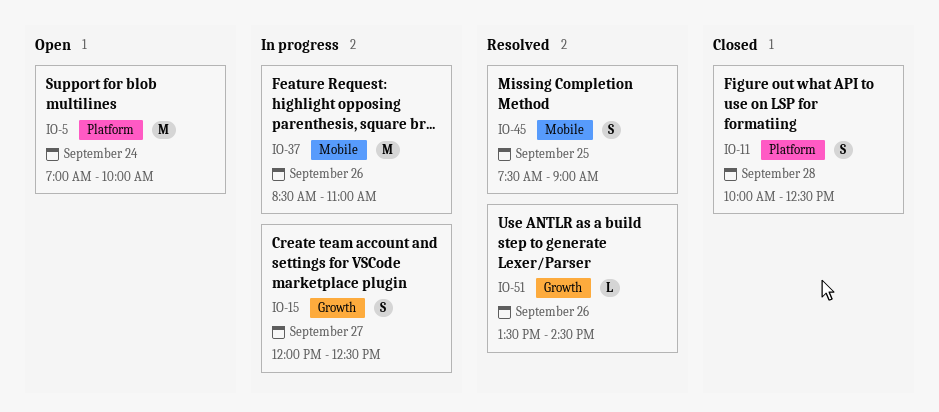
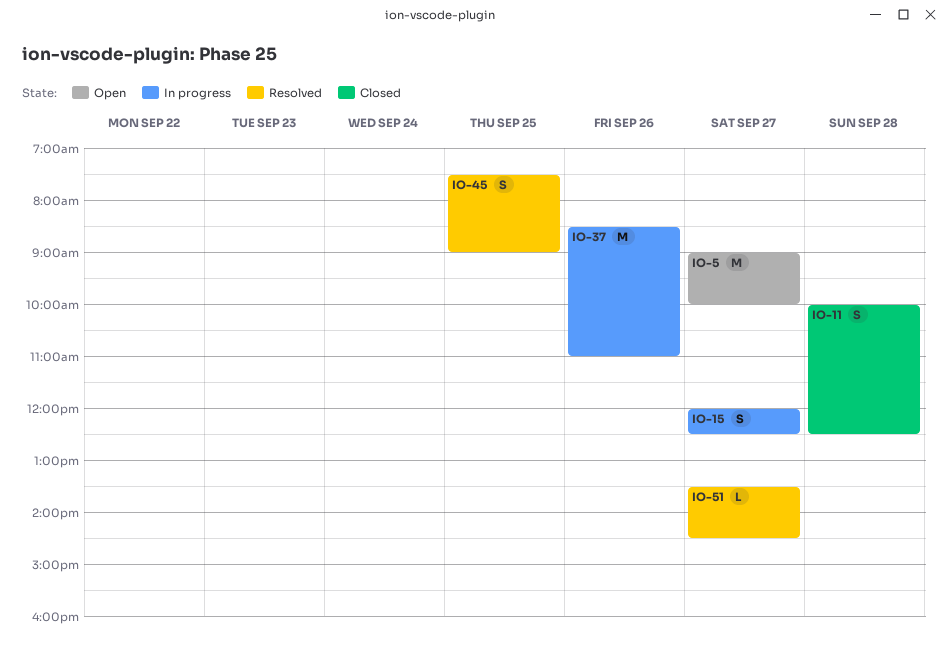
IO-5, day: Sep 24 -> Sep 27
IO-5, begins: 07:00 -> 09:00
IO-51, day: Sep 26 -> Sep 27

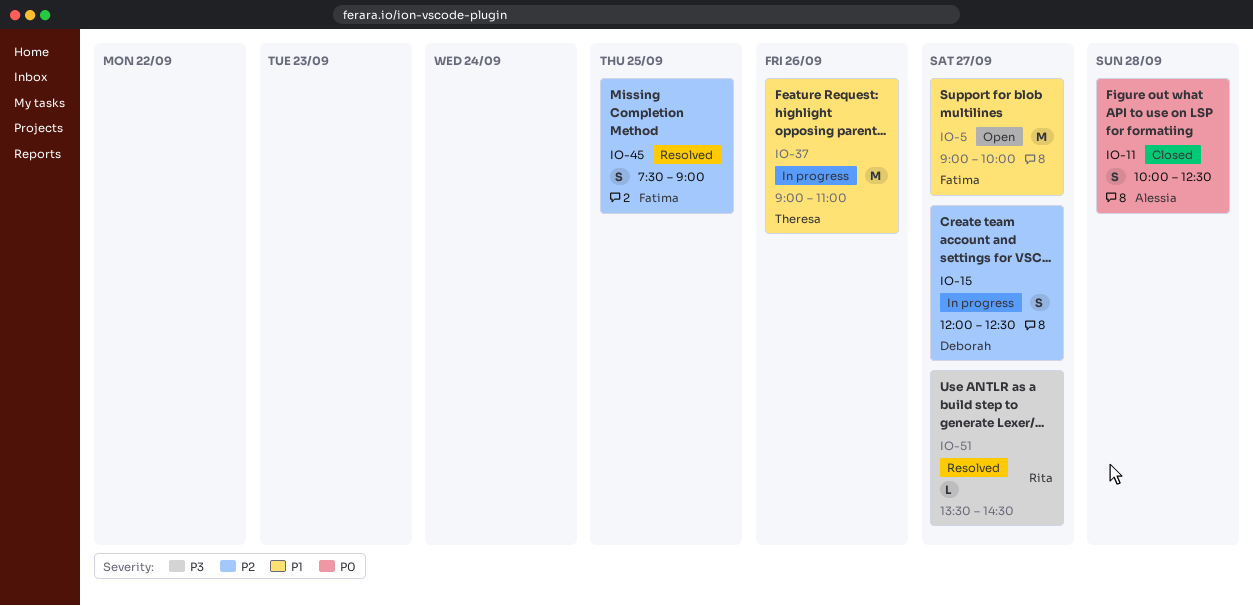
IO-37, begins: 08:30 -> 09:00

